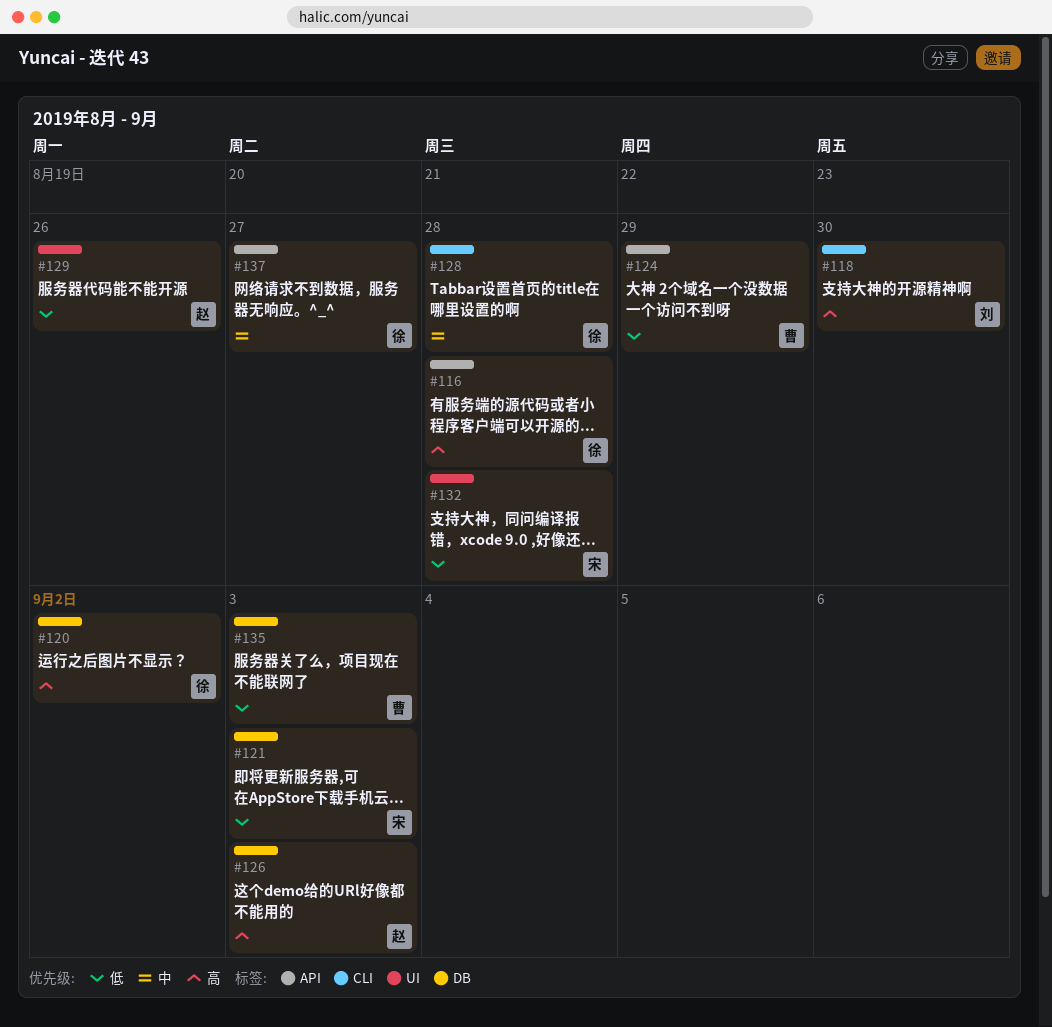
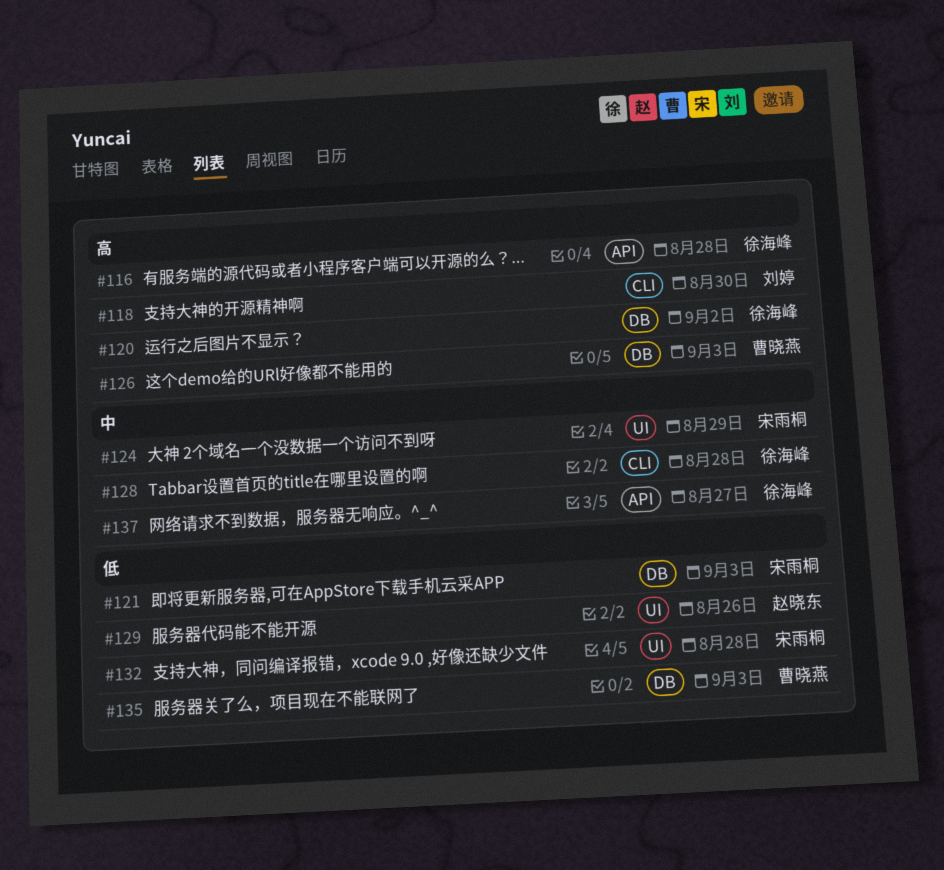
#124, owner: 曹晓燕 -> 宋雨桐
#124, priority: 低 -> 中
#124, label: API -> UI
#126, owner: 赵晓东 -> 曹晓燕

